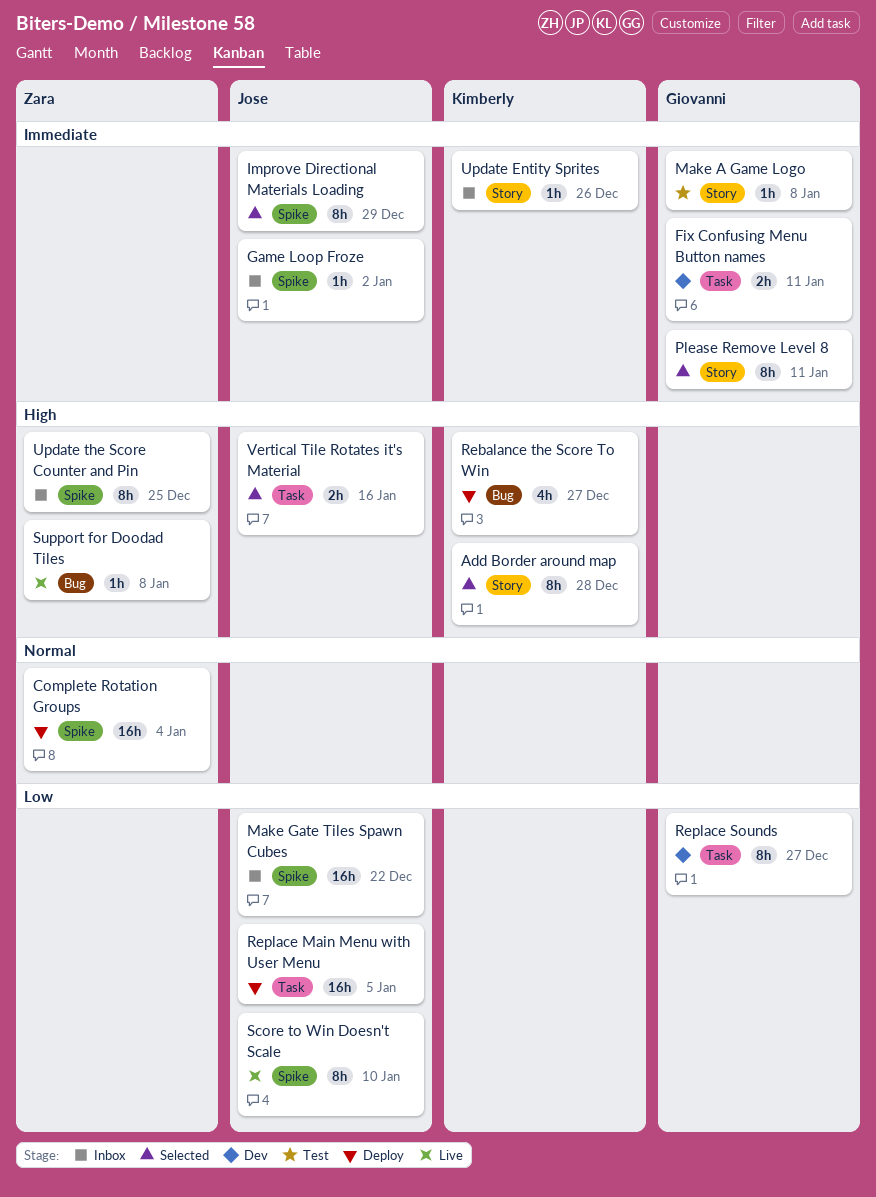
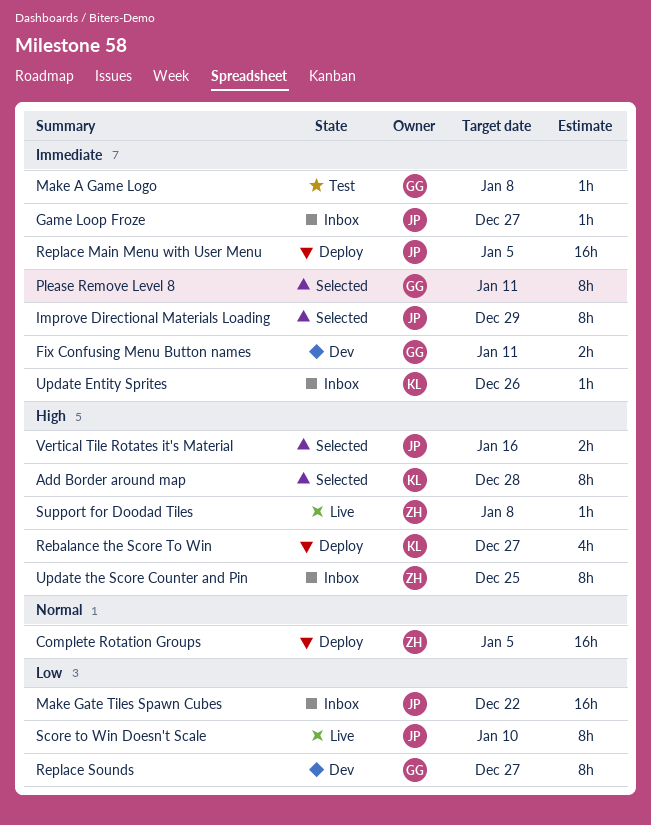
Complete Rotation Groups, due: Jan 4 -> Jan 5
Game Loop Froze, due: Jan 2 -> Dec 27
Replace Main Menu with User Menu, priority: Low -> Immediate

